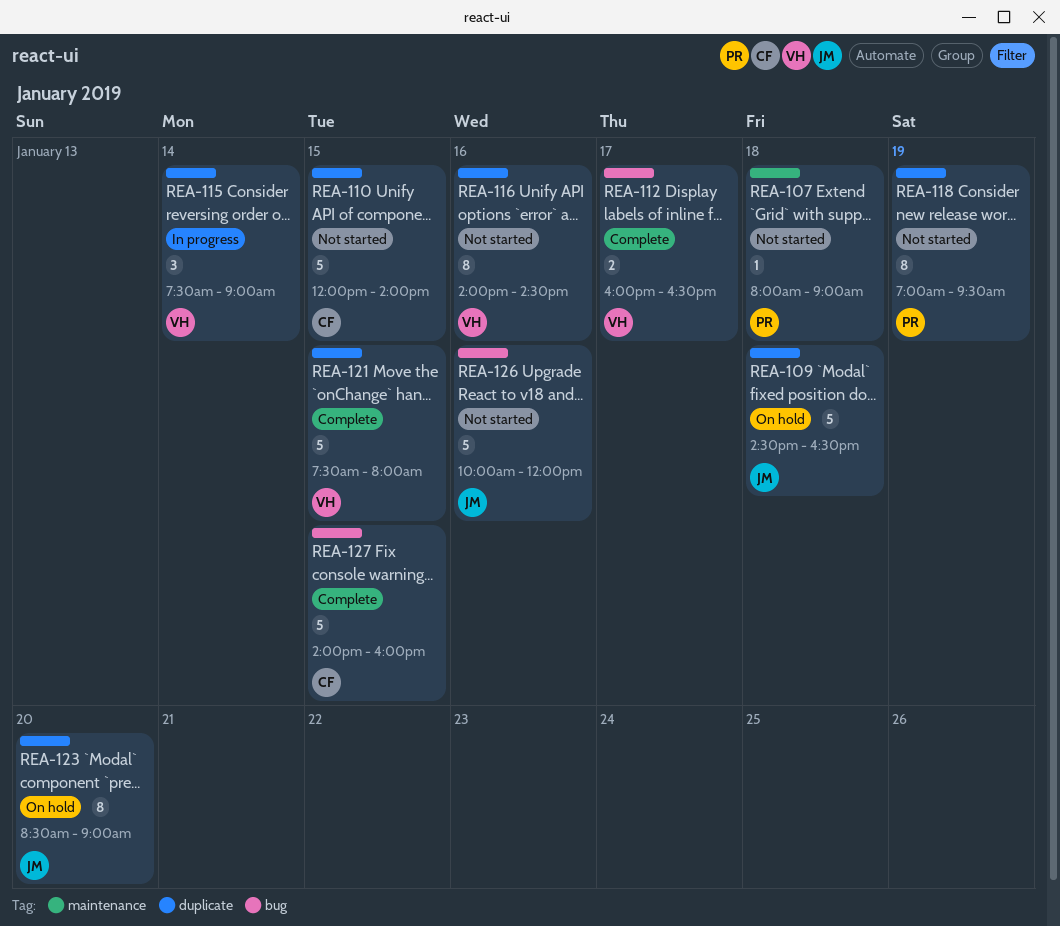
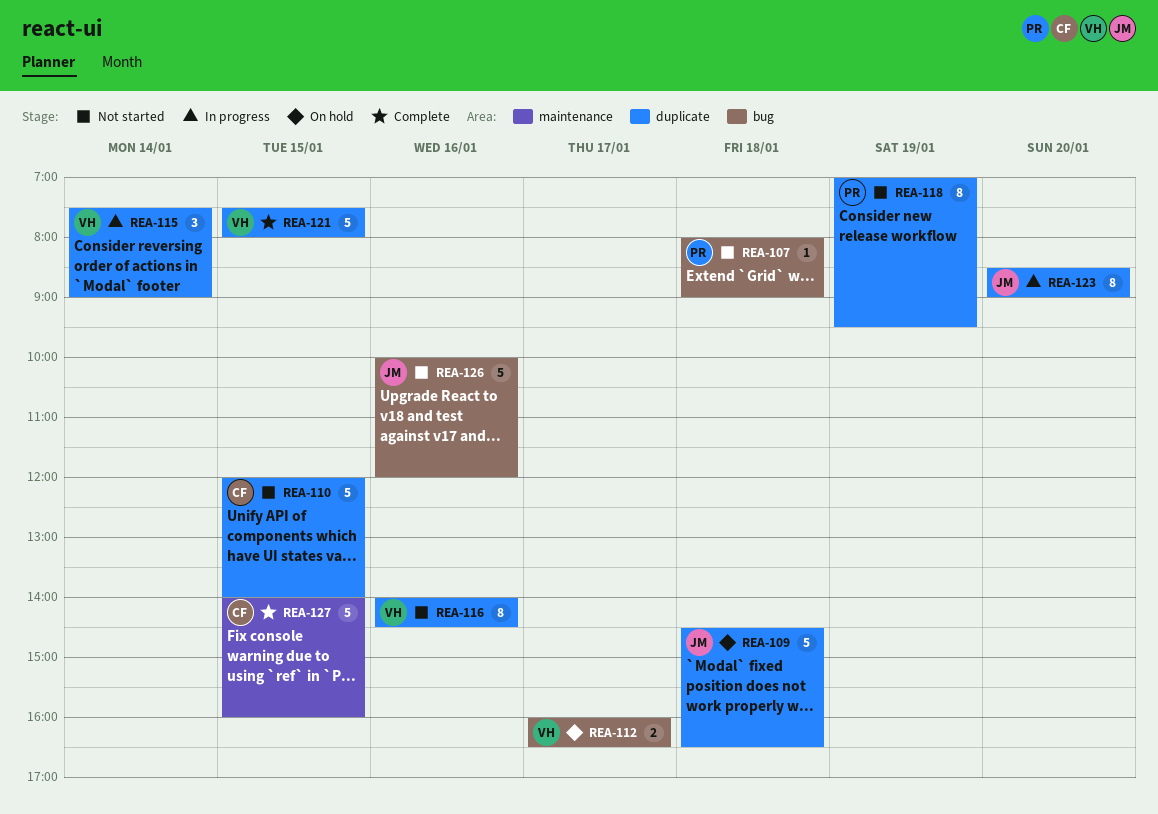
REA-107, label: maintenance -> bug
REA-112, status: Complete -> On hold
REA-123, status: On hold -> In progress
REA-127, label: bug -> maintenance

